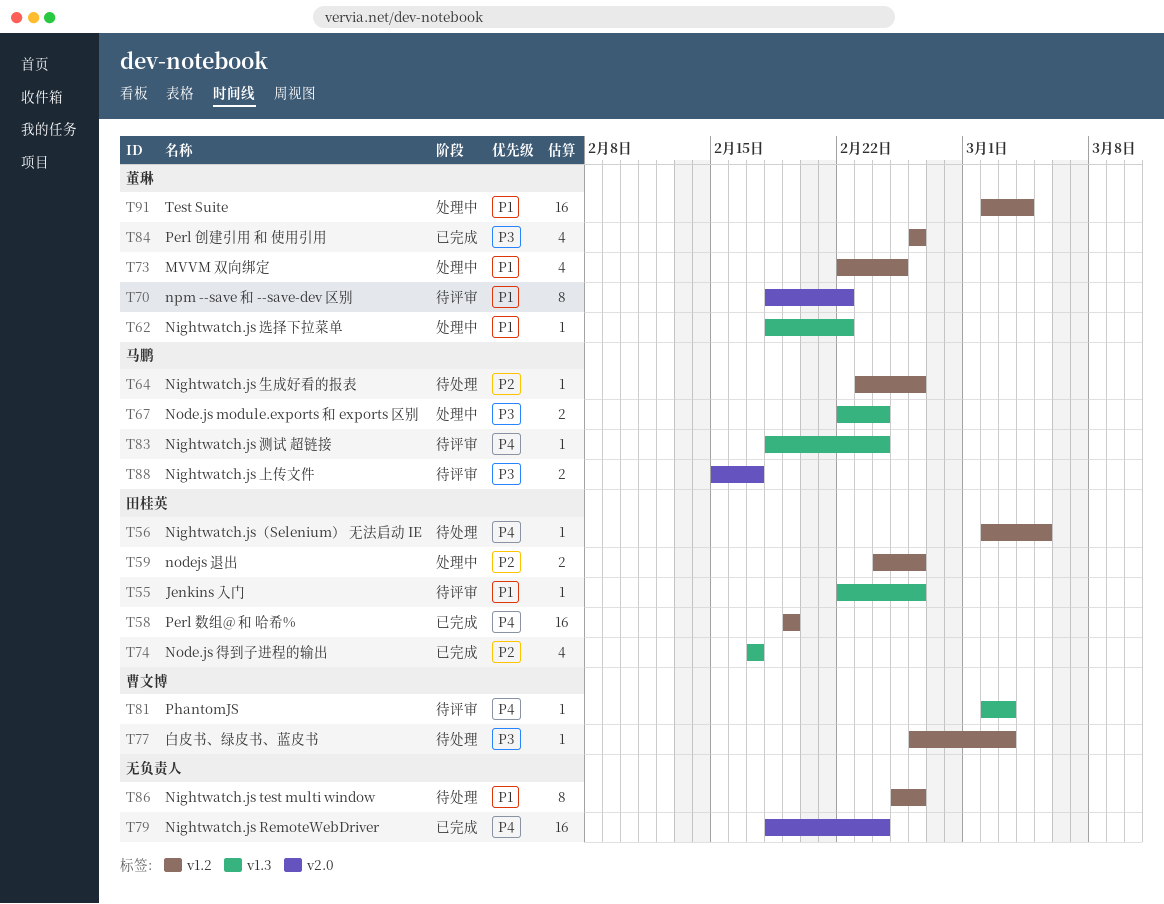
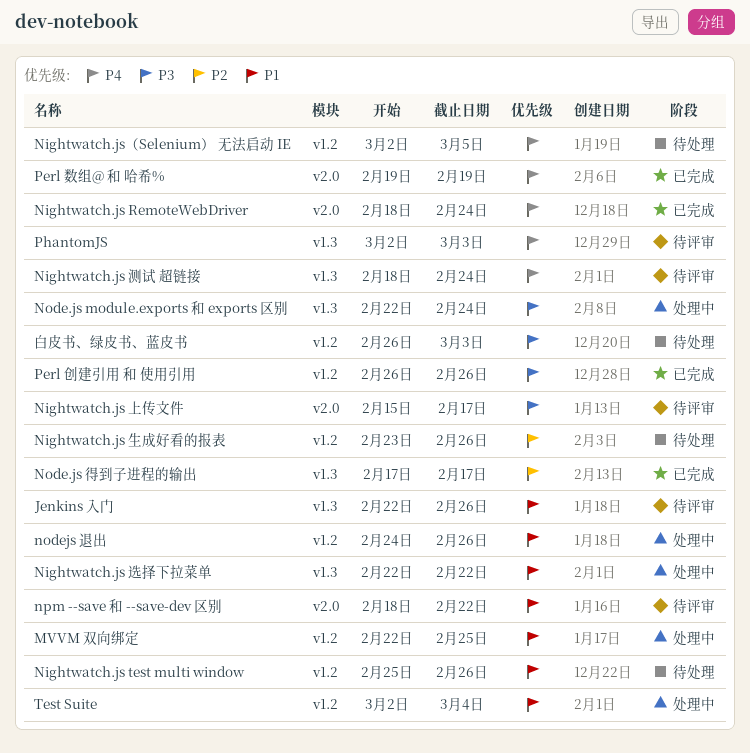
Nightwatch.js 选择下拉菜单, start: Feb 18 -> Feb 22
nodejs 退出, priority: P2 -> P1
Perl 数组@ 和 哈希%, label: v1.2 -> v2.0

